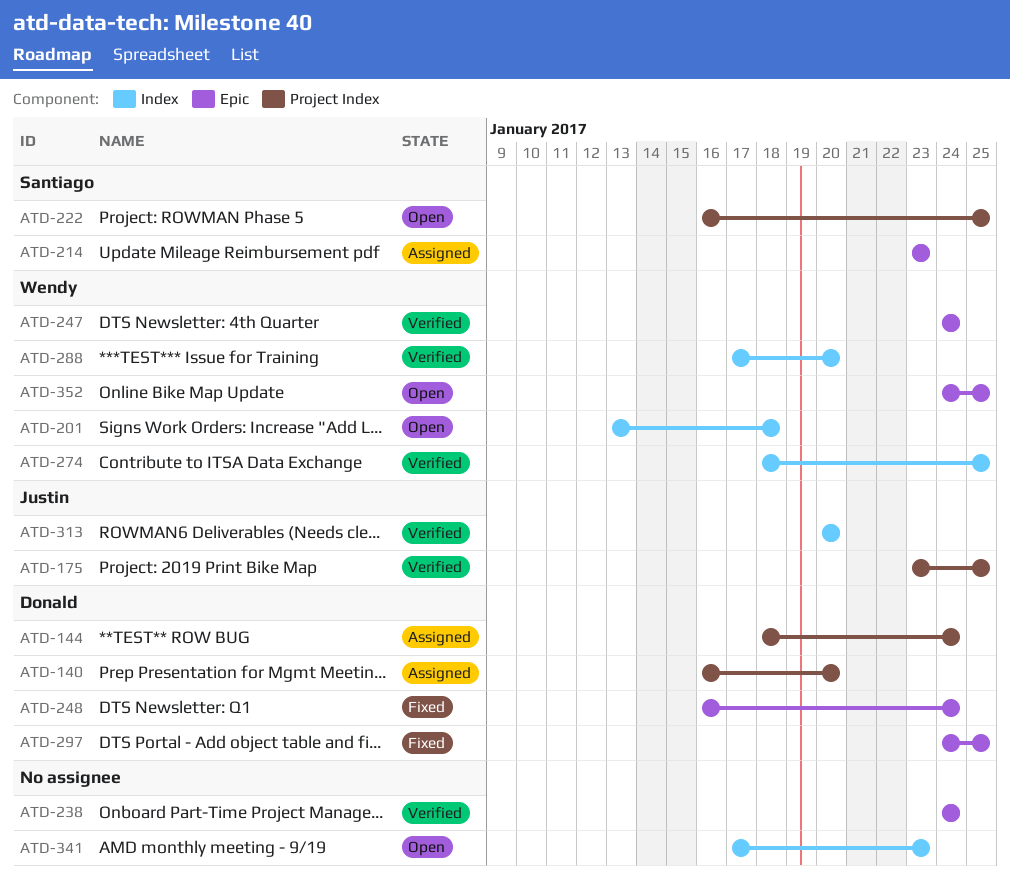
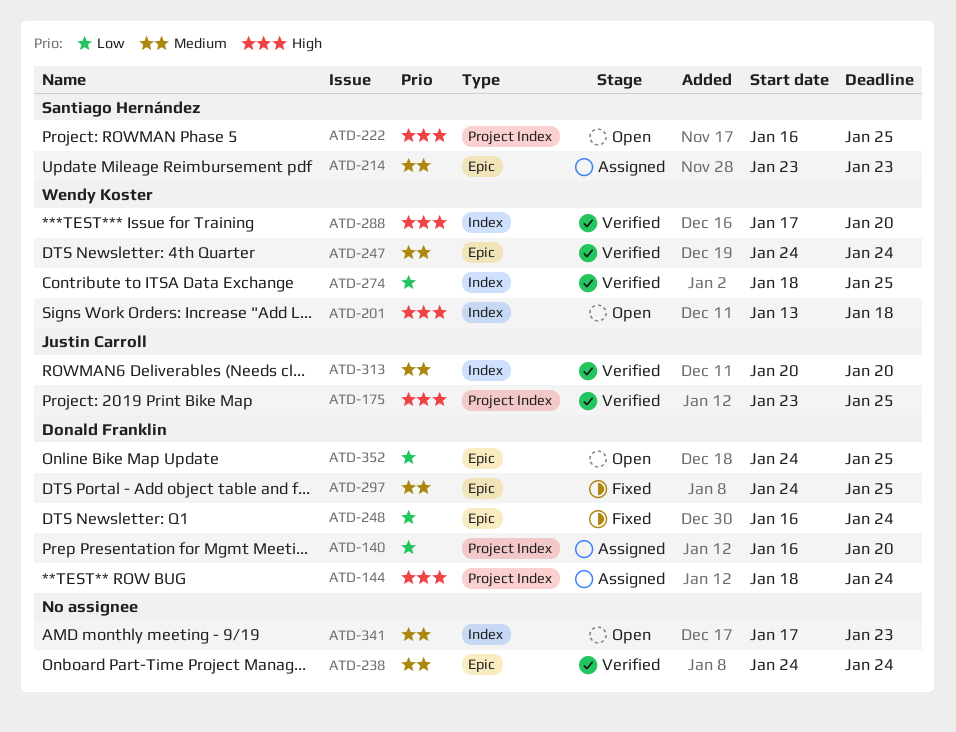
ATD-352, owner: Wendy Koster -> Donald Franklin

